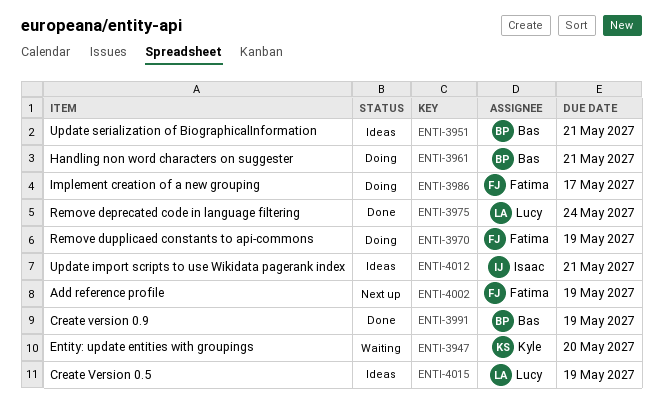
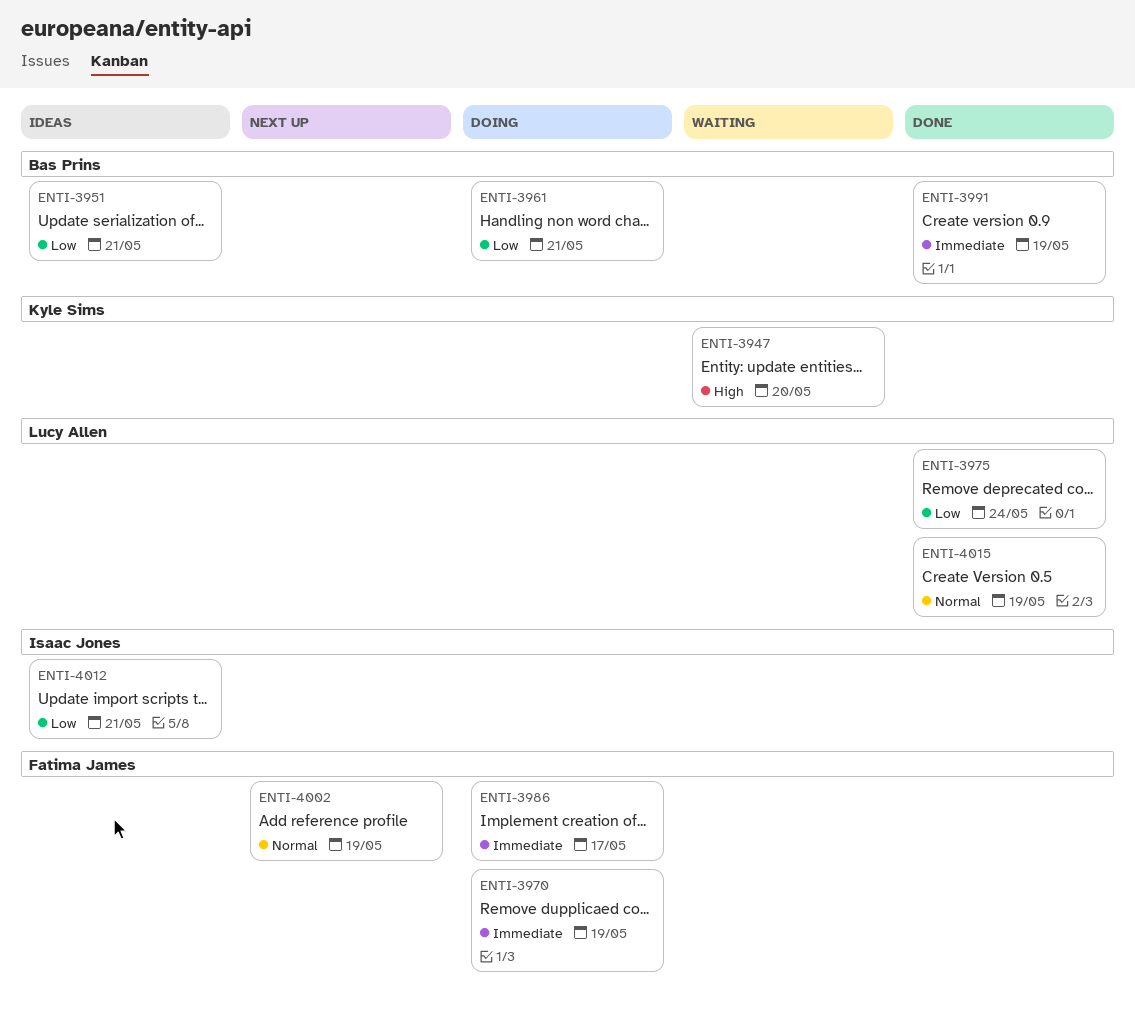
ENTI-4015, status: Ideas -> Done

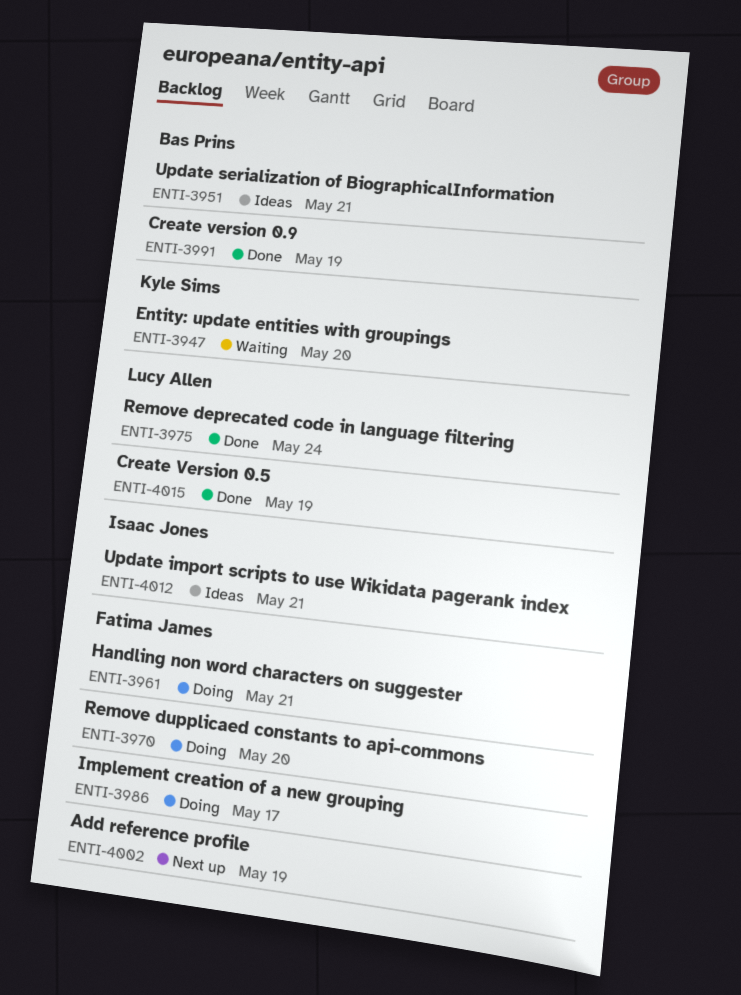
ENTI-3961, owner: Bas Prins -> Fatima James
ENTI-3970, due: May 19 -> May 20

